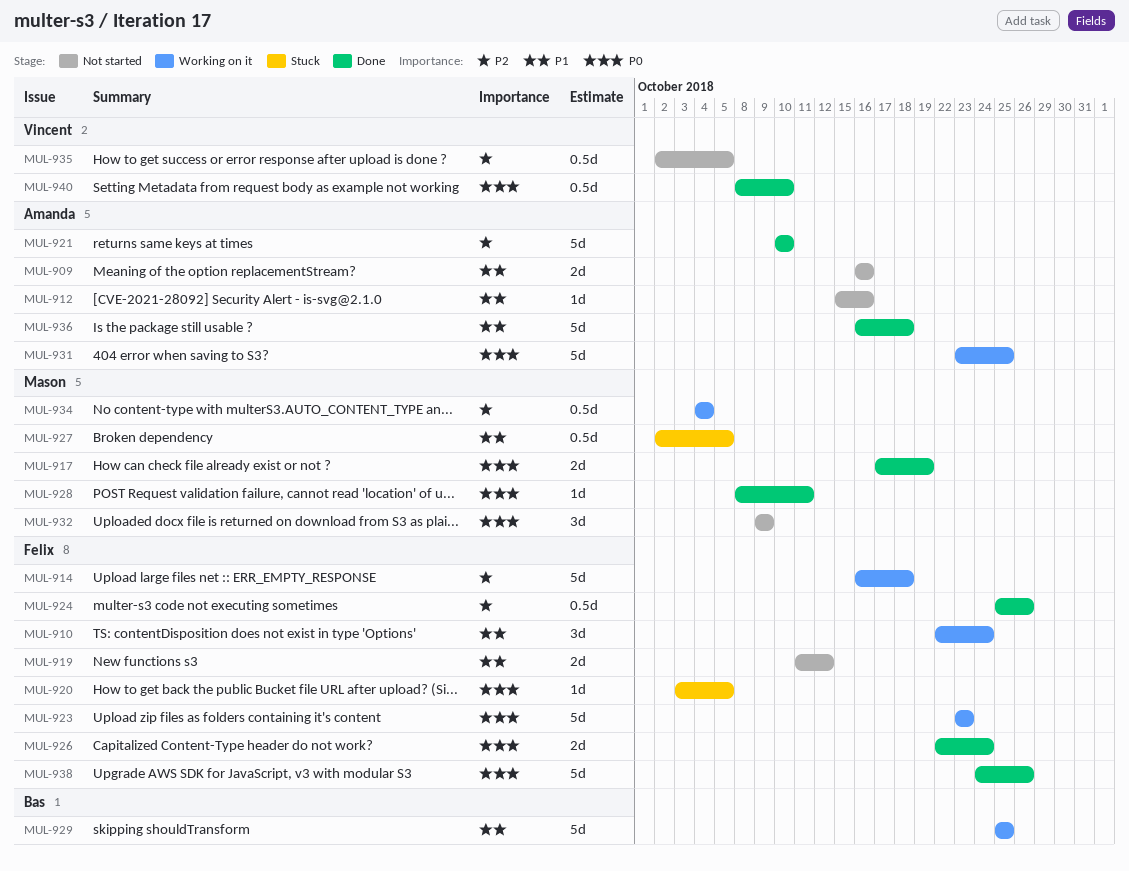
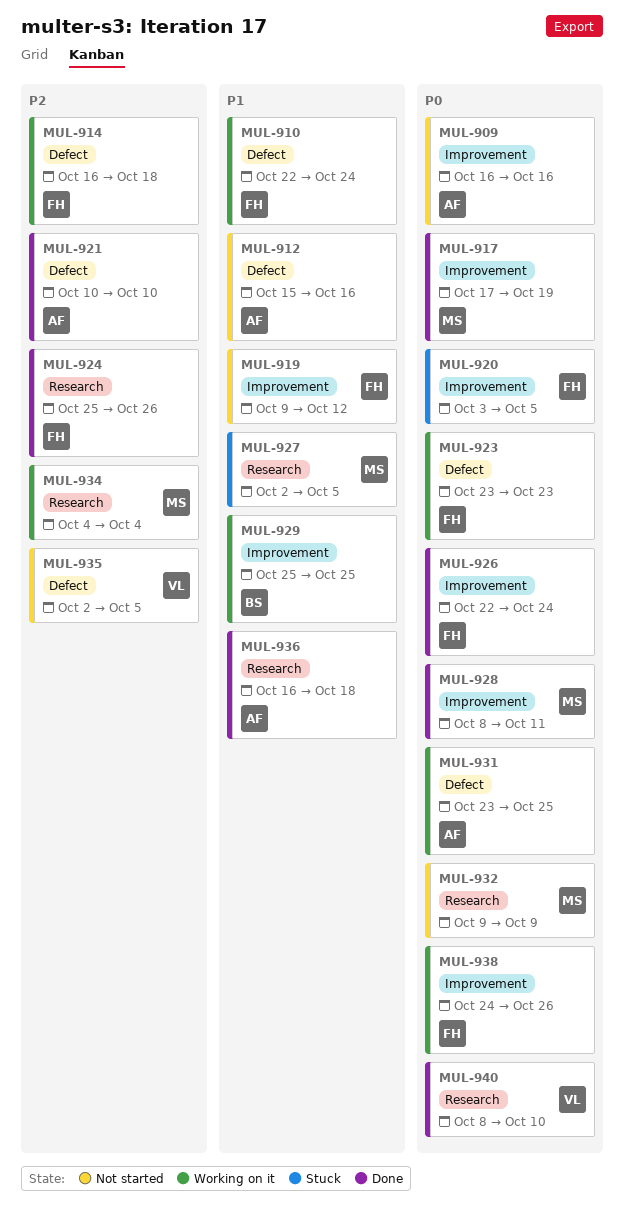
MUL-909, priority: P1 -> P0
MUL-919, start: Oct 11 -> Oct 9
MUL-938, status: Done -> Working on it

